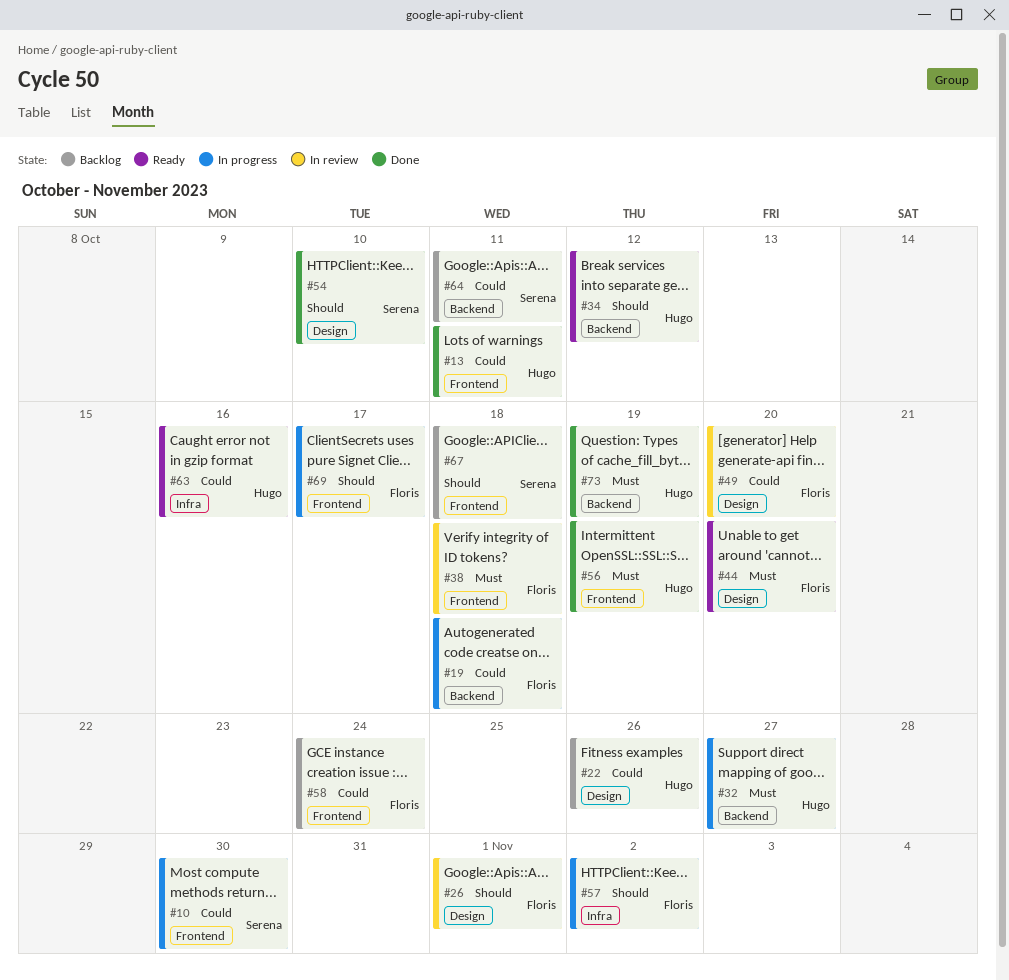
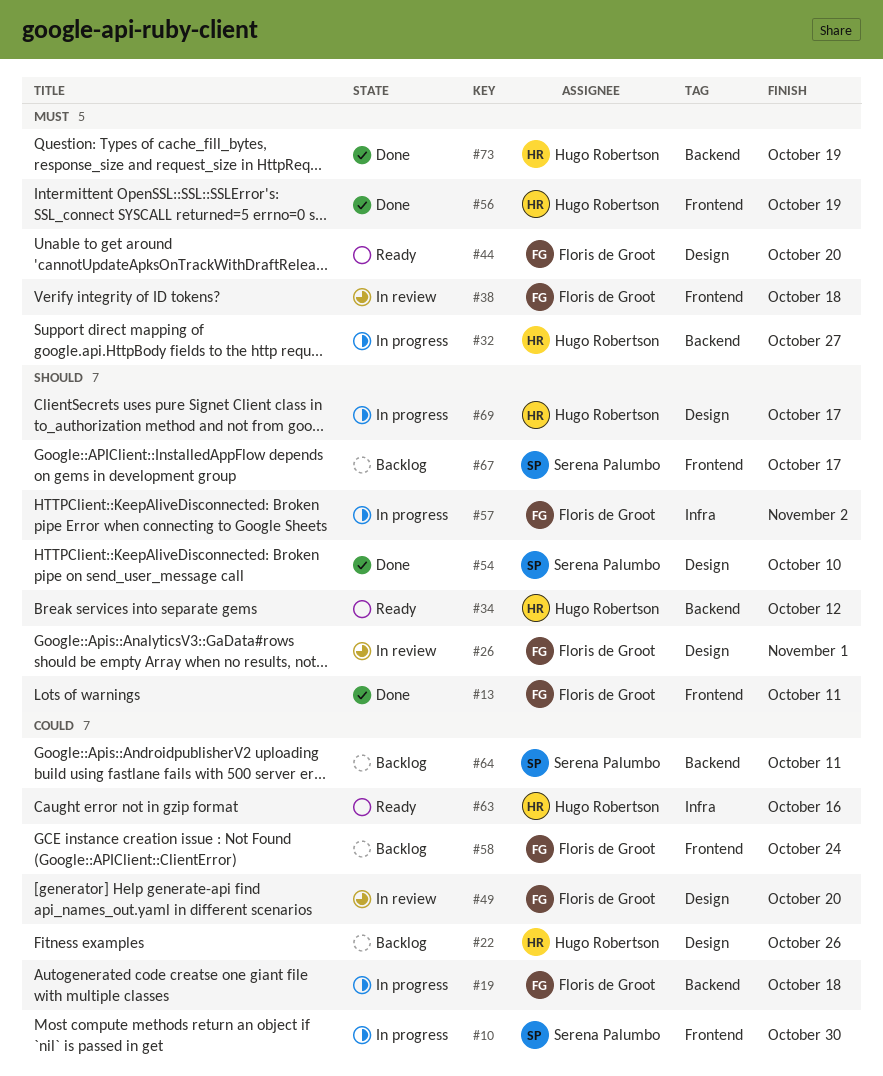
#13, owner: Hugo Robertson -> Floris de Groot
#13, priority: Could -> Should
#67, due: Oct 18 -> Oct 17
#69, owner: Floris de Groot -> Hugo Robertson
#69, label: Frontend -> Design

